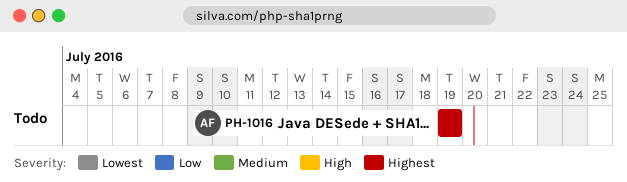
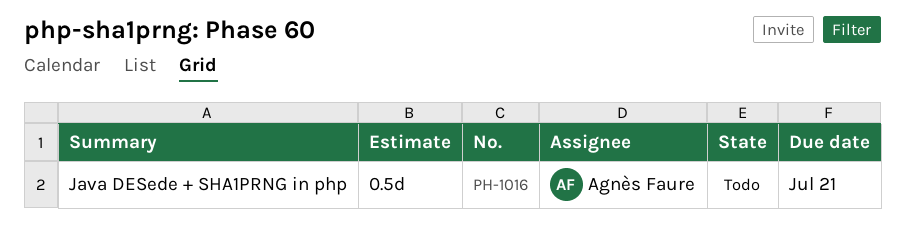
PH-1016, due: Jul 19 -> Jul 21

